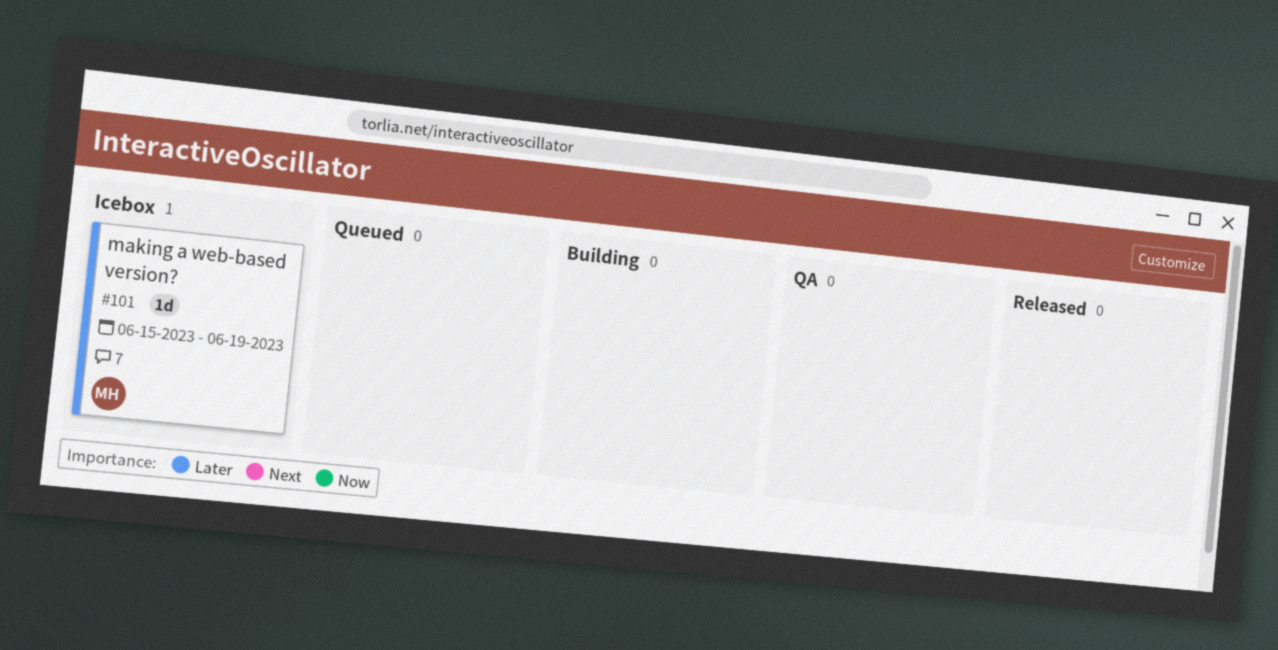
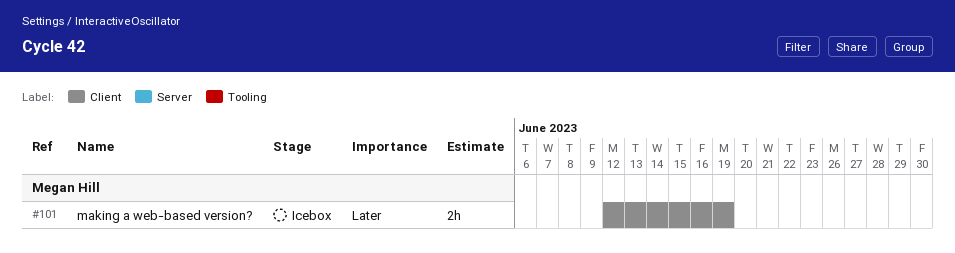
#101, estimate: 1d -> 2h
#101, start: Jun 15 -> Jun 12

